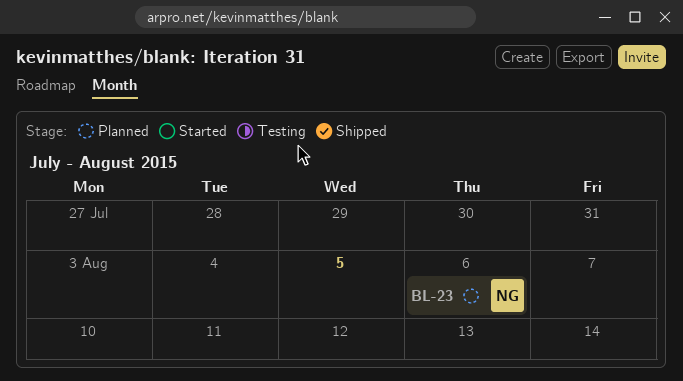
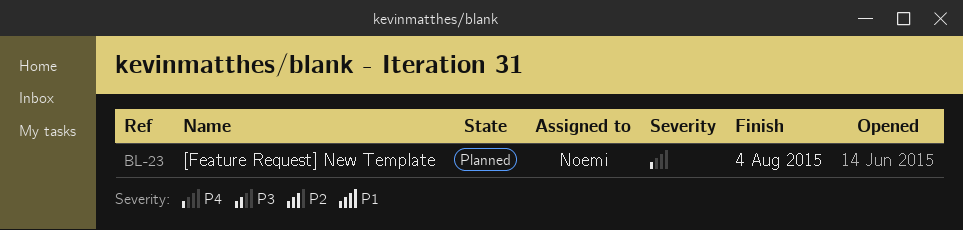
BL-23, due: Aug 6 -> Aug 4

